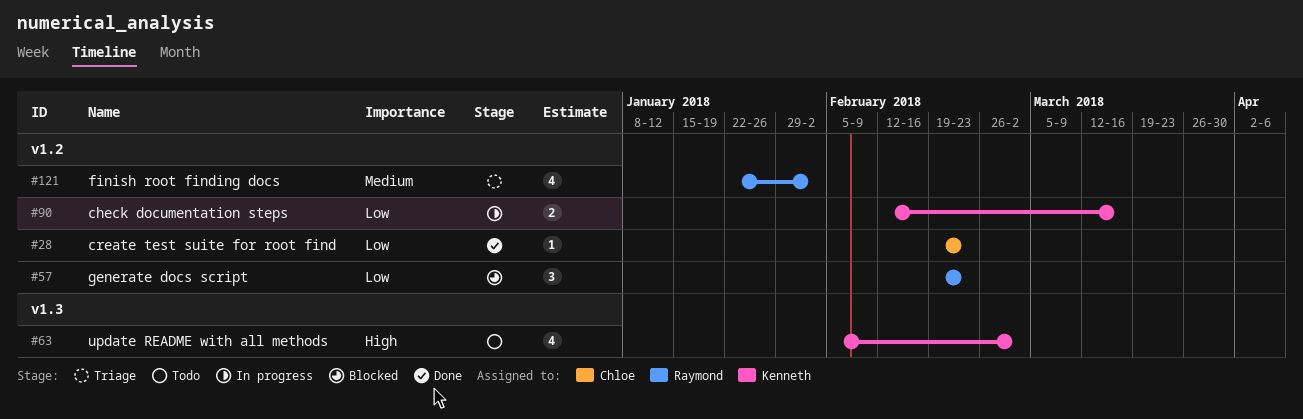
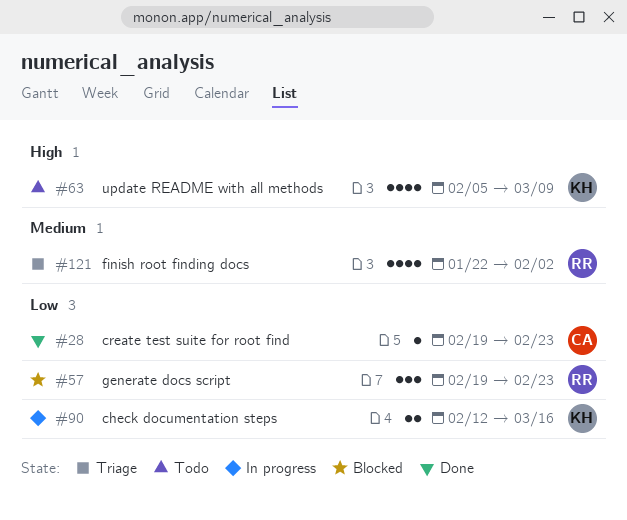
#63, due: Mar 2 -> Mar 9

